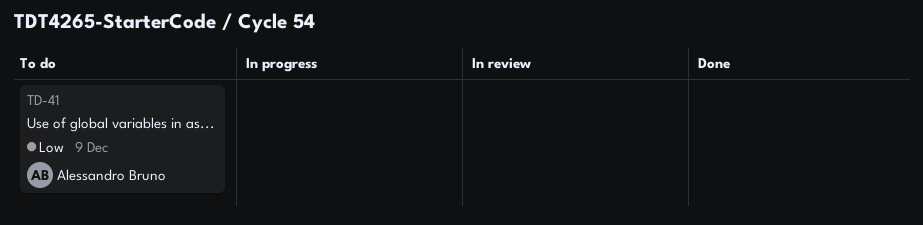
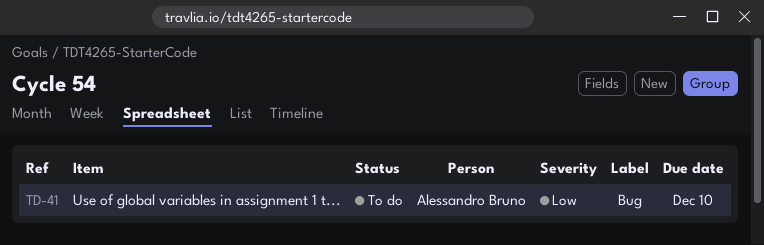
TD-41, due: Dec 9 -> Dec 10

